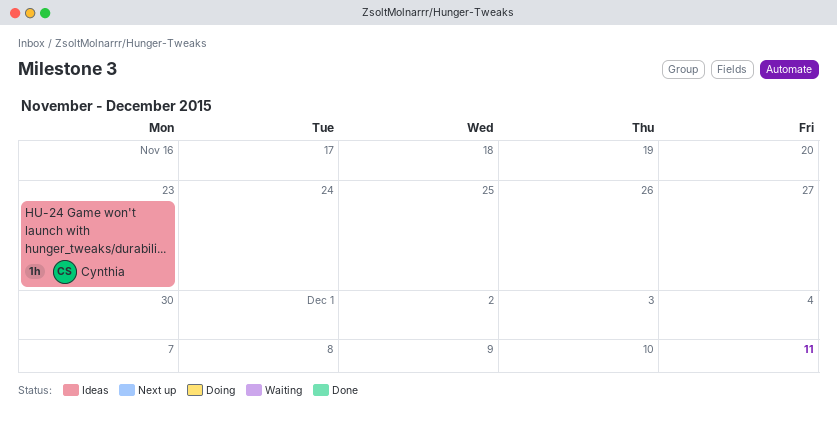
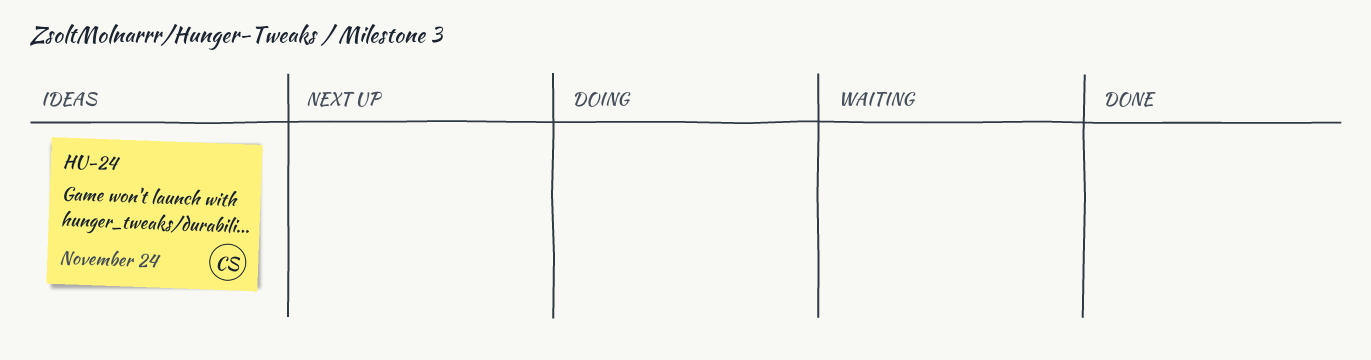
HU-24, due: Nov 23 -> Nov 24

